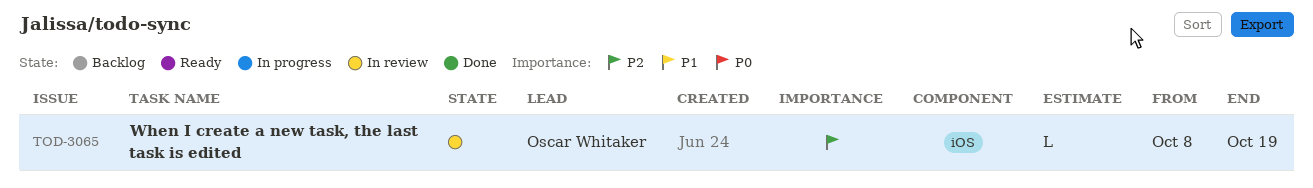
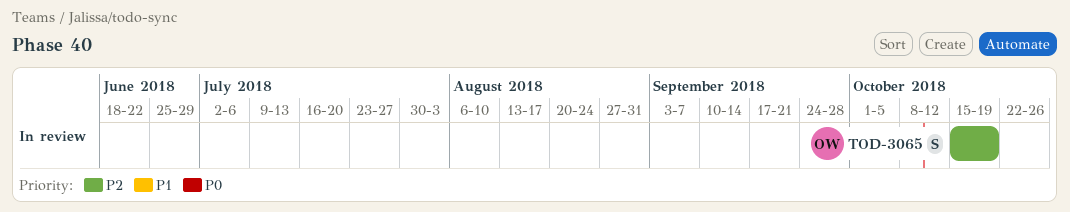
TOD-3065, estimate: L -> S
TOD-3065, start: Oct 8 -> Oct 15

